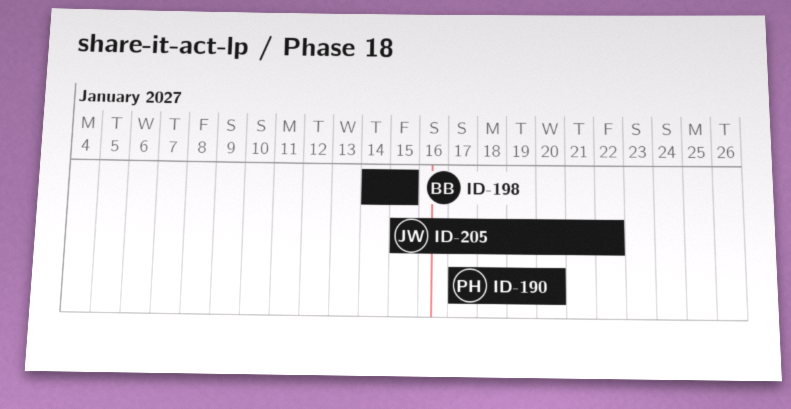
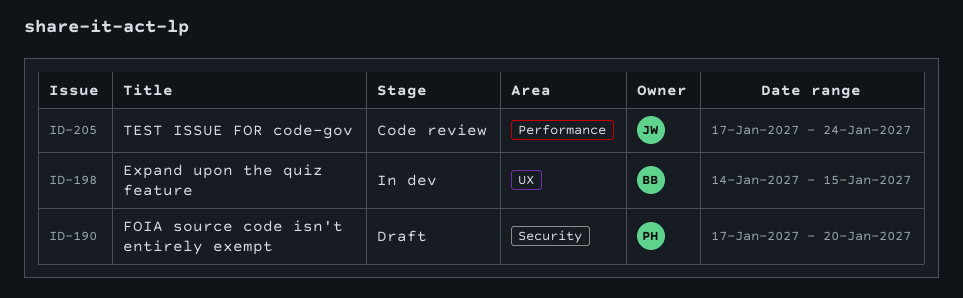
ID-205, start: Jan 15 -> Jan 17
ID-205, due: Jan 22 -> Jan 24

